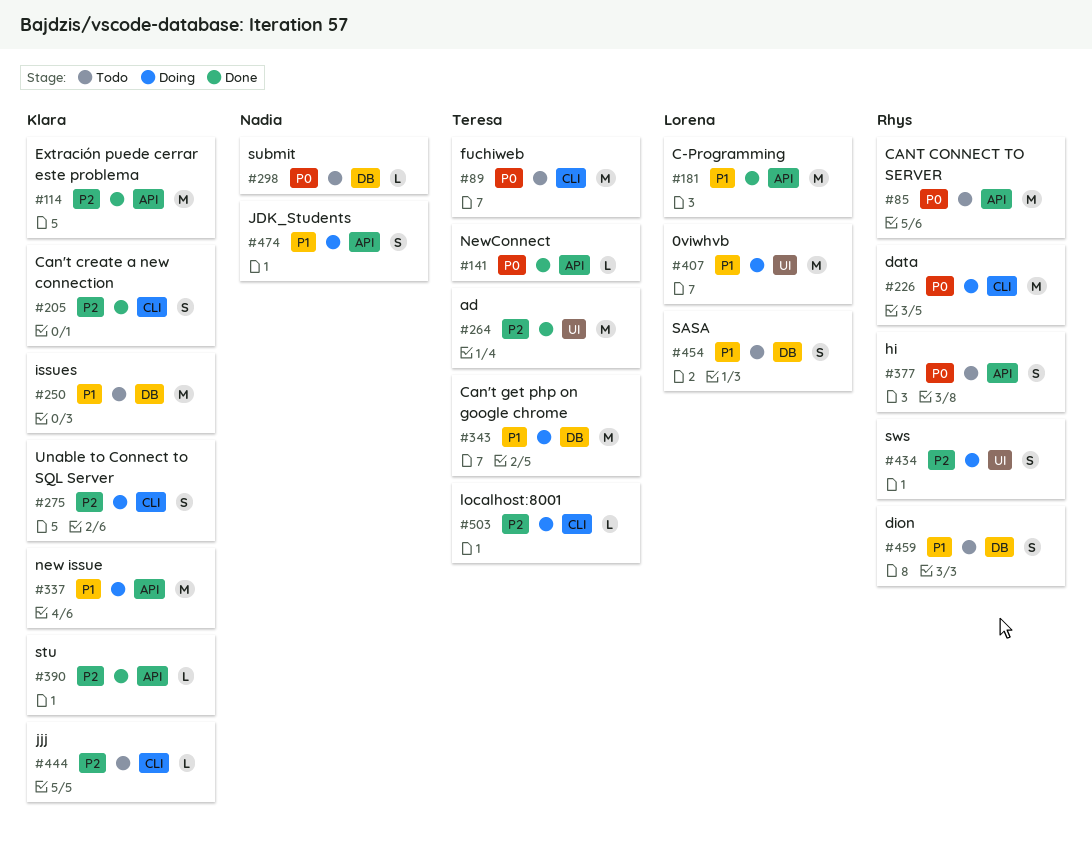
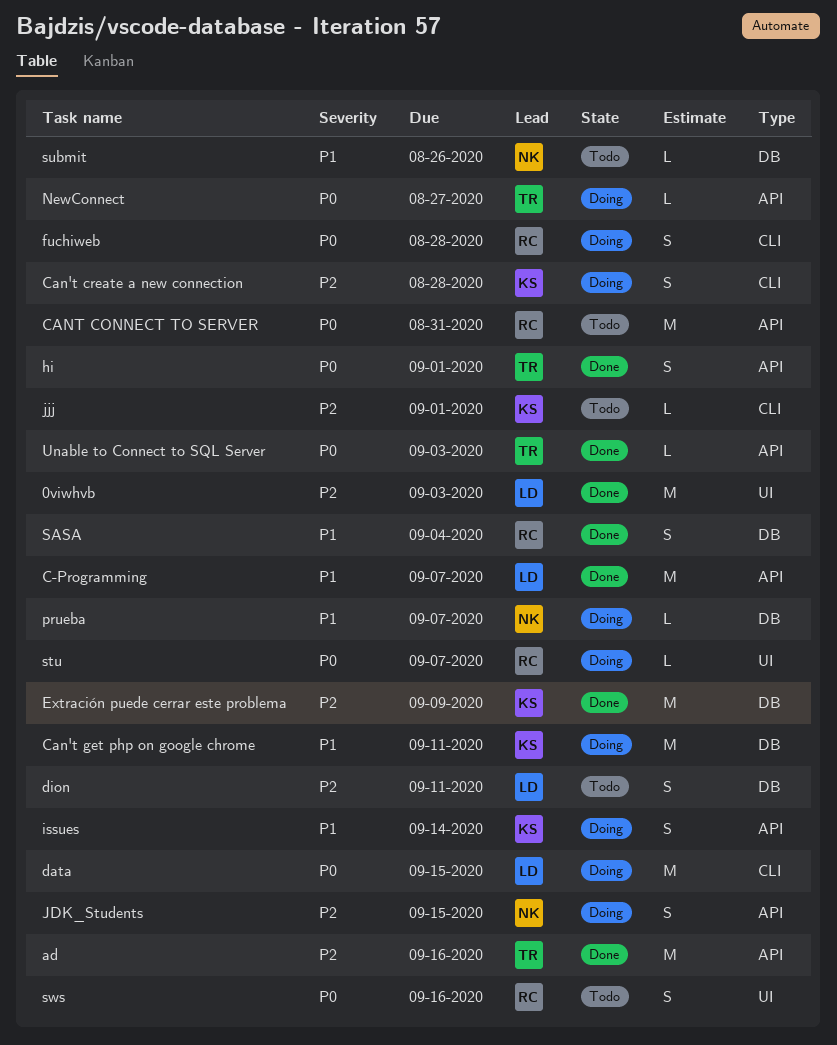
0viwhvb, status: Doing -> Done
0viwhvb, priority: P1 -> P2
ad, label: UI -> API
Can't create a new connection, status: Done -> Doing
Can't get php on google chrome, owner: Teresa -> Klara
data, owner: Rhys -> Lorena
dion, owner: Rhys -> Lorena
dion, priority: P1 -> P2
Extración puede cerrar este problema, label: API -> DB
fuchiweb, status: Todo -> Doing
fuchiweb, owner: Teresa -> Rhys
fuchiweb, estimate: M -> S
hi, status: Todo -> Done
hi, owner: Rhys -> Teresa
issues, status: Todo -> Doing
issues, label: DB -> API
issues, estimate: M -> S
JDK_Students, priority: P1 -> P2
localhost:8001: present -> none
new issue: present -> none
NewConnect, status: Done -> Doing
prueba: none -> present
SASA, status: Todo -> Done
SASA, owner: Lorena -> Rhys
stu, status: Done -> Doing
stu, owner: Klara -> Rhys
stu, priority: P2 -> P0
stu, label: API -> UI
submit, priority: P0 -> P1
sws, status: Doing -> Todo
sws, priority: P2 -> P0
Unable to Connect to SQL Server, status: Doing -> Done
Unable to Connect to SQL Server, owner: Klara -> Teresa
Unable to Connect to SQL Server, priority: P2 -> P0
Unable to Connect to SQL Server, label: CLI -> API
Unable to Connect to SQL Server, estimate: S -> L

